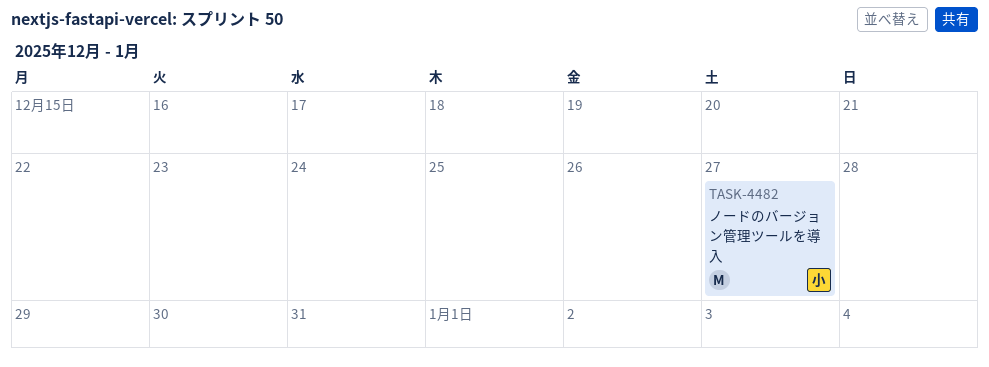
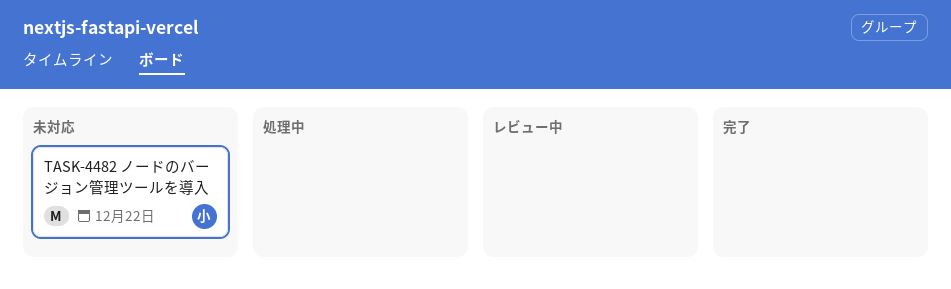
TASK-4482, due: Dec 27 -> Dec 22

